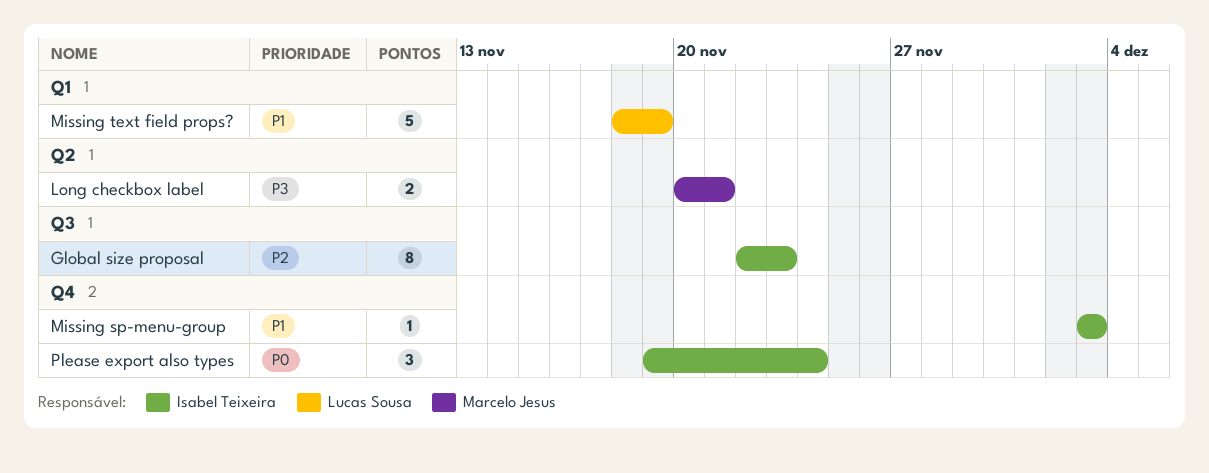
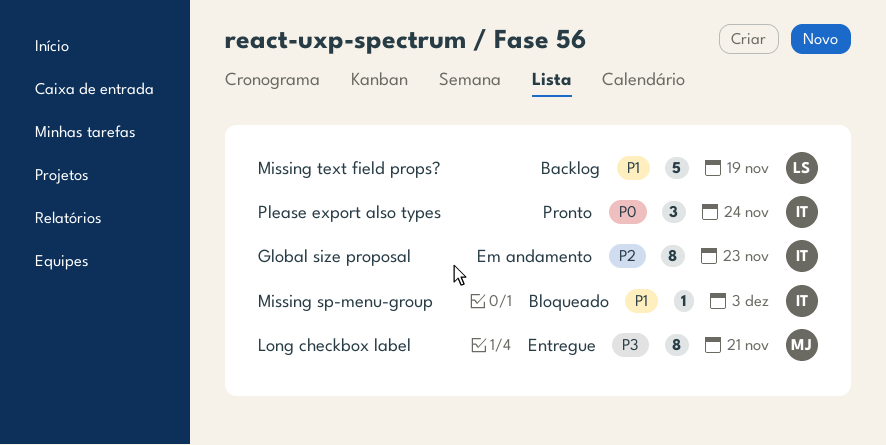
Long checkbox label, estimate: 2 -> 8

